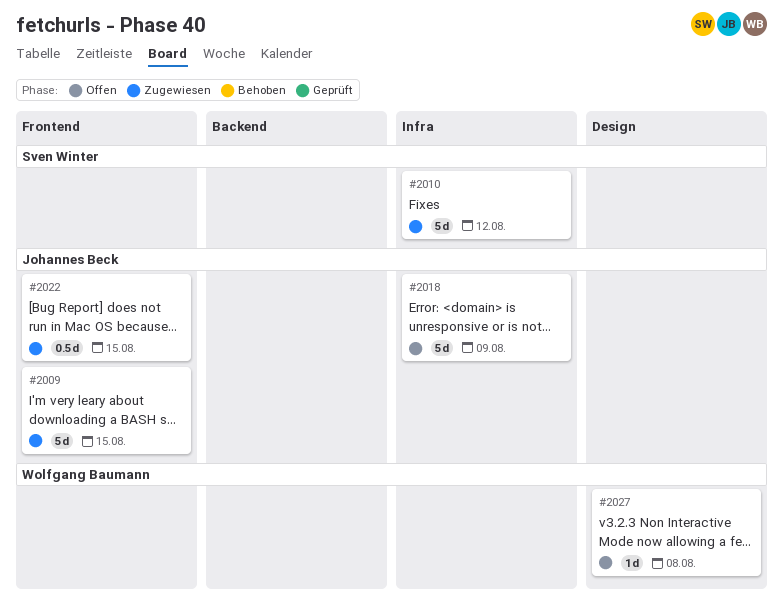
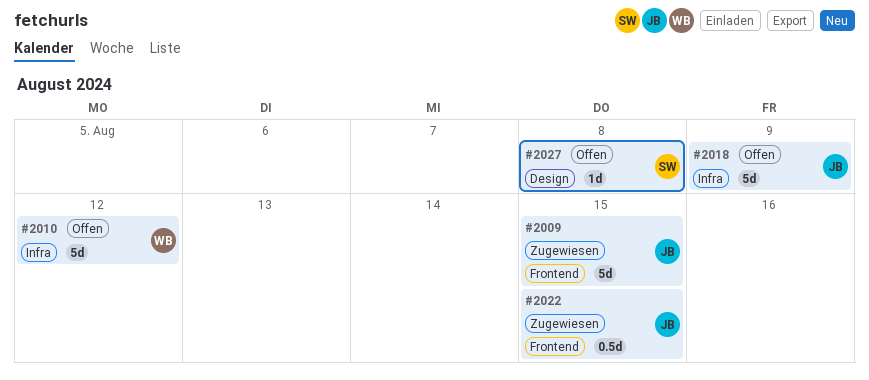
#2010, status: Zugewiesen -> Offen
#2010, owner: Sven Winter -> Wolfgang Baumann
#2027, owner: Wolfgang Baumann -> Sven Winter

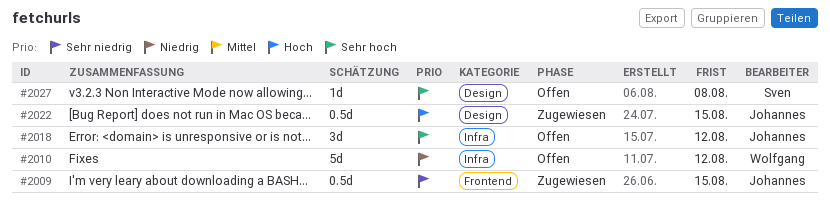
#2009, estimate: 5d -> 0.5d
#2018, estimate: 5d -> 3d
#2018, due: Aug 9 -> Aug 12
#2022, label: Frontend -> Design

